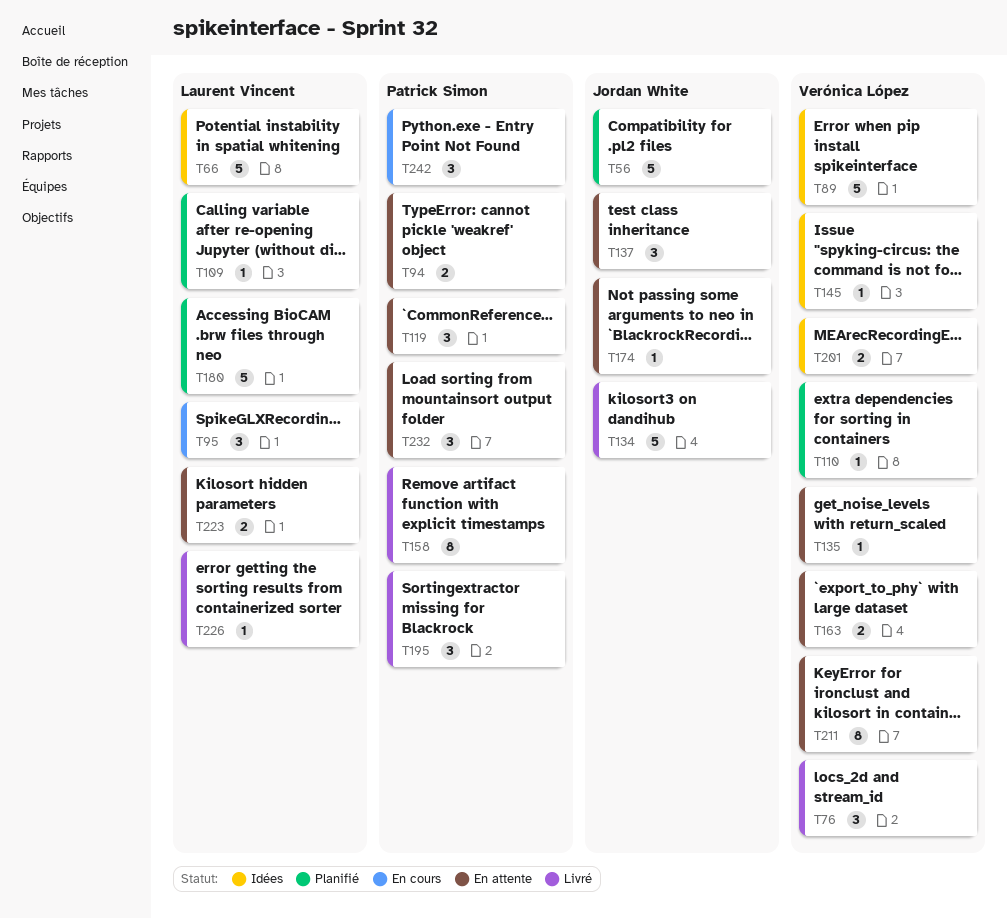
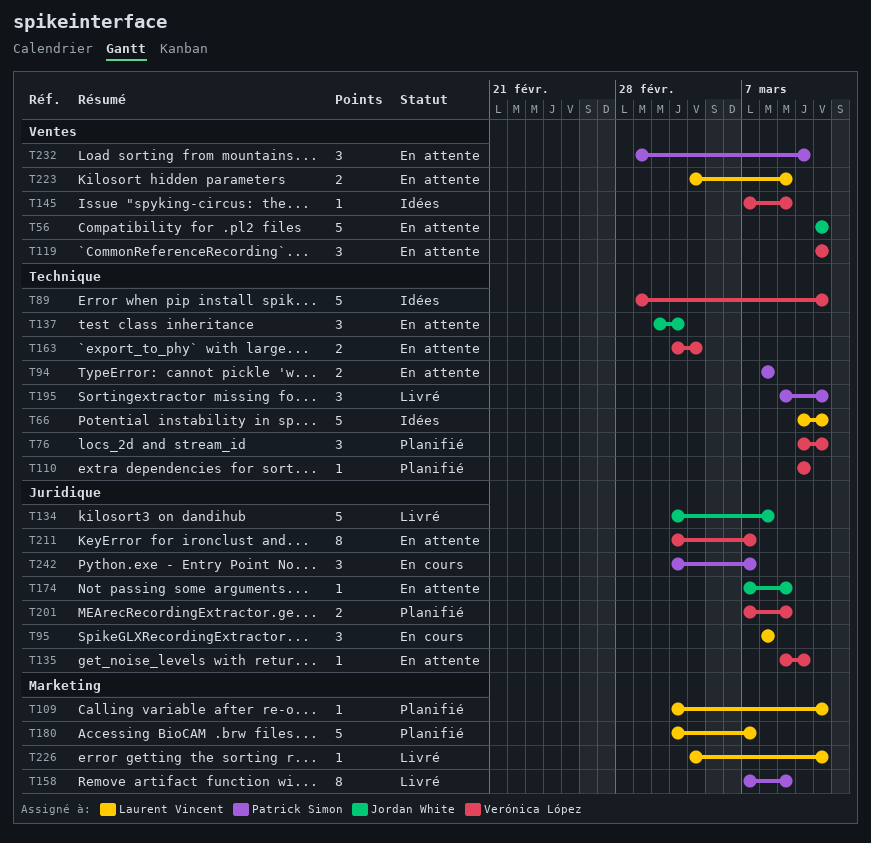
T56, status: Planifié -> En attente
T76, status: Livré -> Planifié
T119, owner: Patrick Simon -> Verónica López
T201, status: Idées -> Planifié

